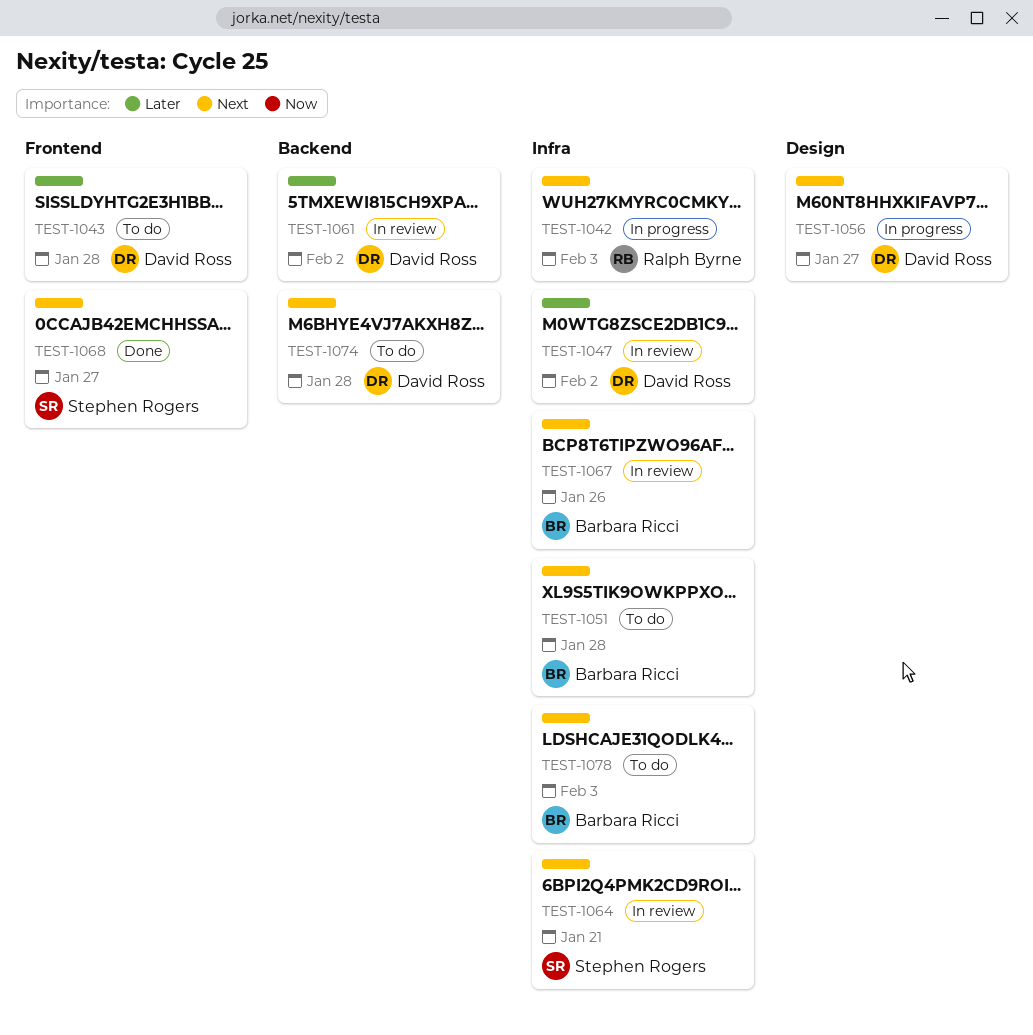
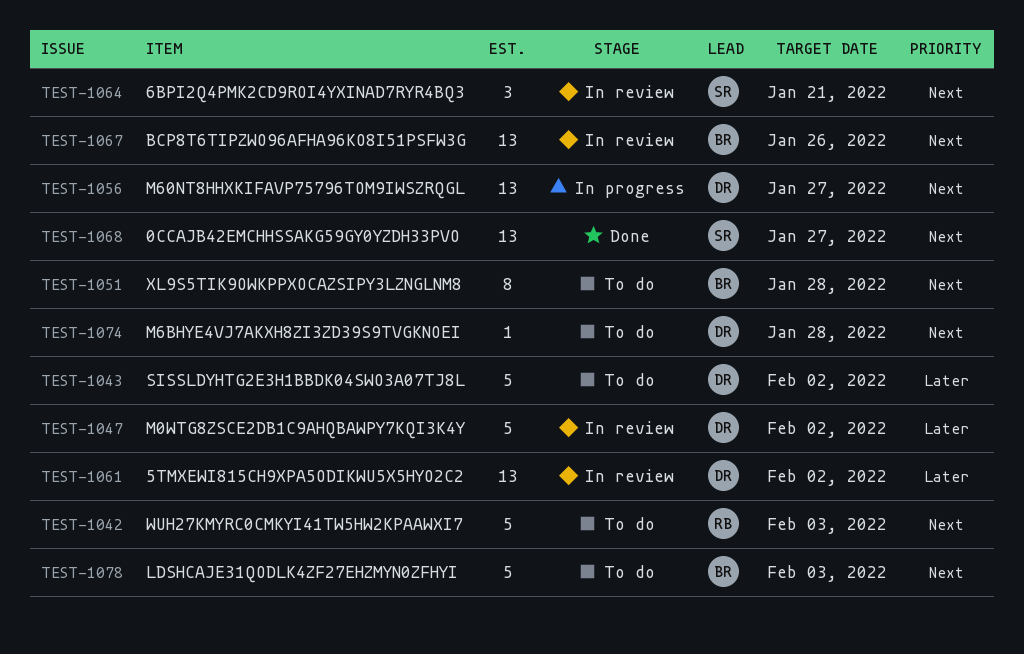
TEST-1042, status: In progress -> To do
TEST-1043, due: Jan 28 -> Feb 2

